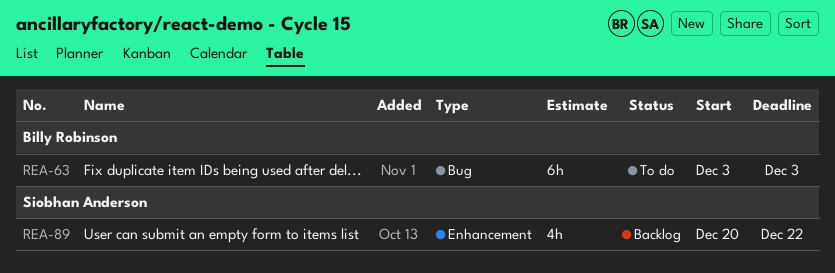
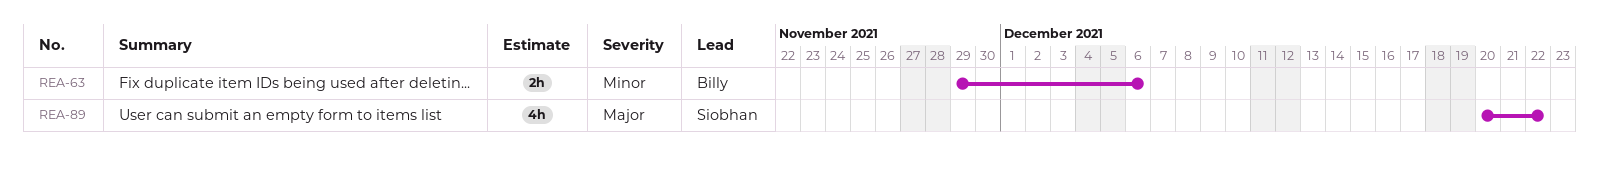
REA-63, estimate: 6h -> 2h
REA-63, start: Dec 3 -> Nov 29
REA-63, due: Dec 3 -> Dec 6

